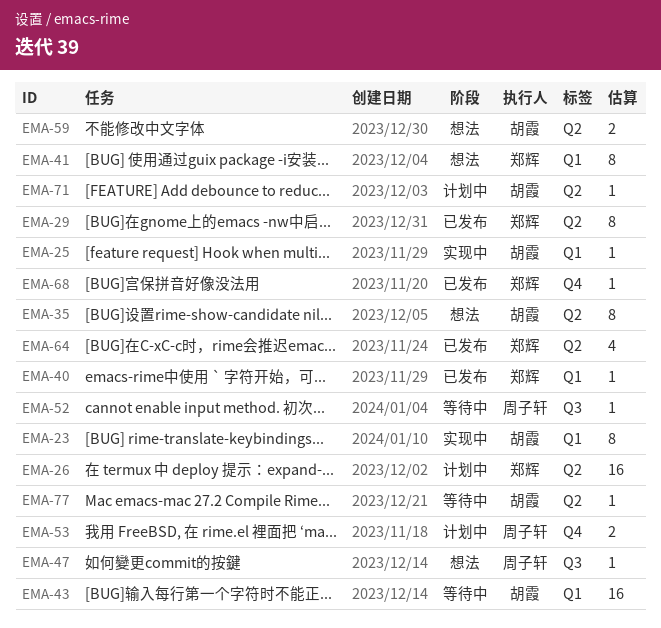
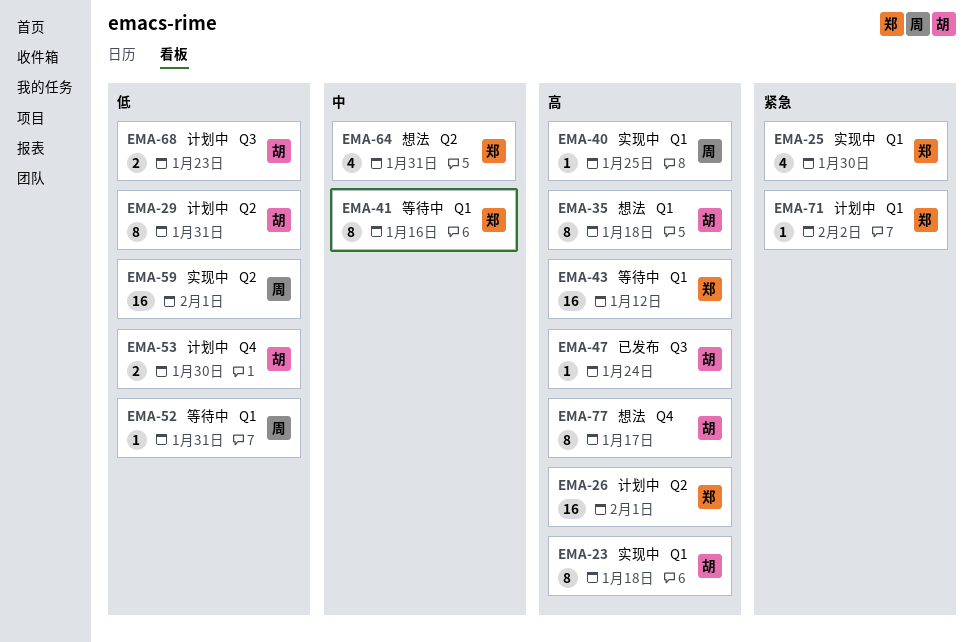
EMA-25, owner: 胡霞 -> 郑辉
EMA-25, estimate: 1 -> 4
EMA-29, status: 已发布 -> 计划中
EMA-29, owner: 郑辉 -> 胡霞
EMA-35, label: Q2 -> Q1
EMA-40, status: 已发布 -> 实现中
EMA-40, owner: 郑辉 -> 周子轩
EMA-41, status: 想法 -> 等待中
EMA-43, owner: 胡霞 -> 郑辉
EMA-47, status: 想法 -> 已发布
EMA-47, owner: 周子轩 -> 胡霞
EMA-52, label: Q3 -> Q1
EMA-53, owner: 周子轩 -> 胡霞
EMA-59, status: 想法 -> 实现中
EMA-59, owner: 胡霞 -> 周子轩
EMA-59, estimate: 2 -> 16
EMA-64, status: 已发布 -> 想法
EMA-68, status: 已发布 -> 计划中
EMA-68, owner: 郑辉 -> 胡霞
EMA-68, label: Q4 -> Q3
EMA-68, estimate: 1 -> 2
EMA-71, owner: 胡霞 -> 郑辉
EMA-71, label: Q2 -> Q1
EMA-77, status: 等待中 -> 想法
EMA-77, label: Q2 -> Q4
EMA-77, estimate: 1 -> 8

